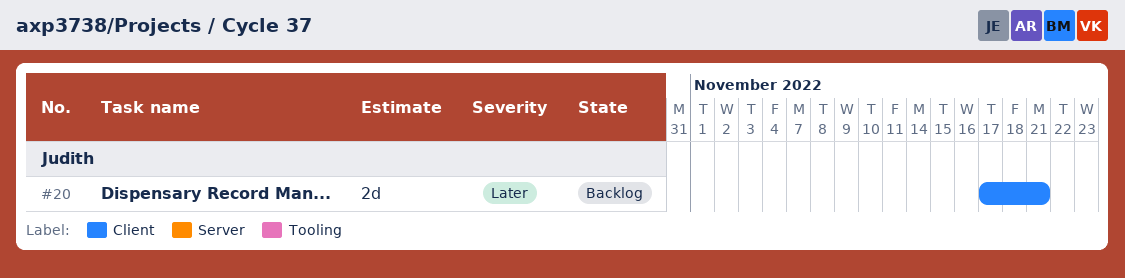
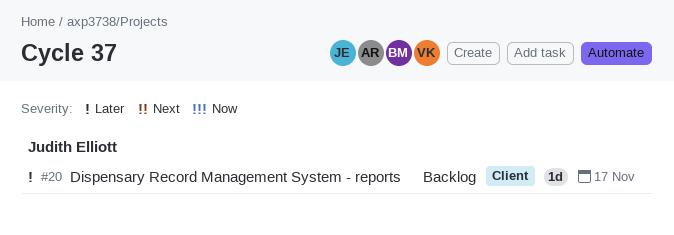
#20, estimate: 2d -> 1d
#20, due: Nov 21 -> Nov 17

